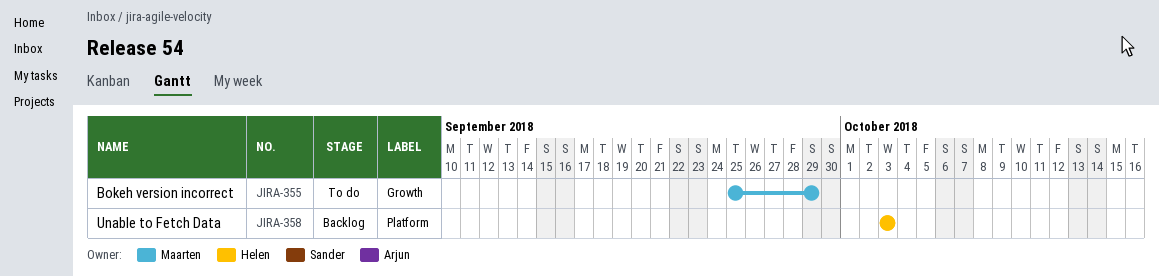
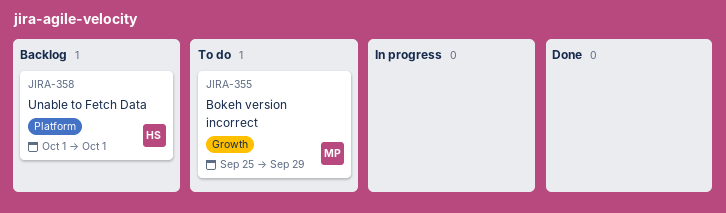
JIRA-358, start: Oct 3 -> Oct 1
JIRA-358, due: Oct 3 -> Oct 1

